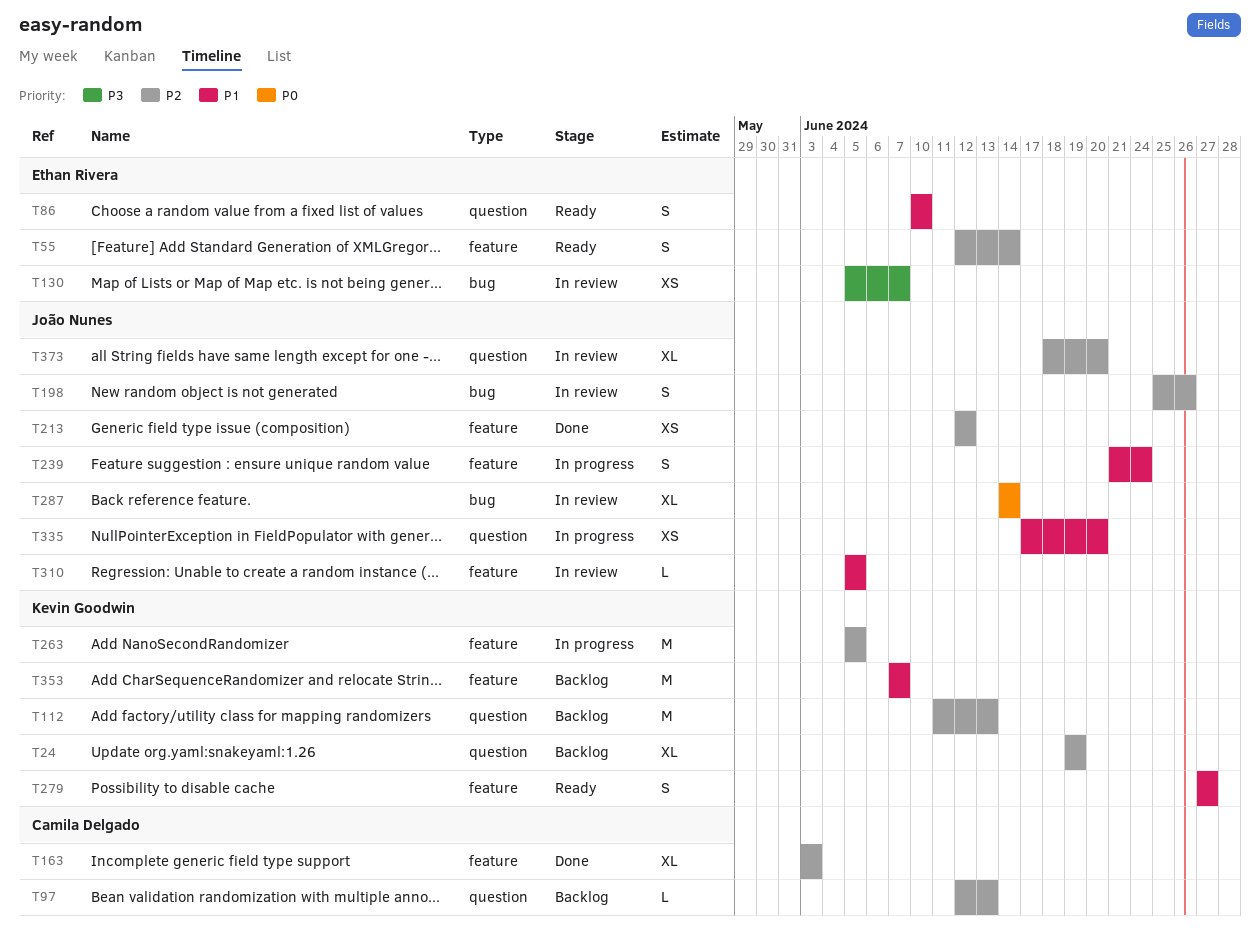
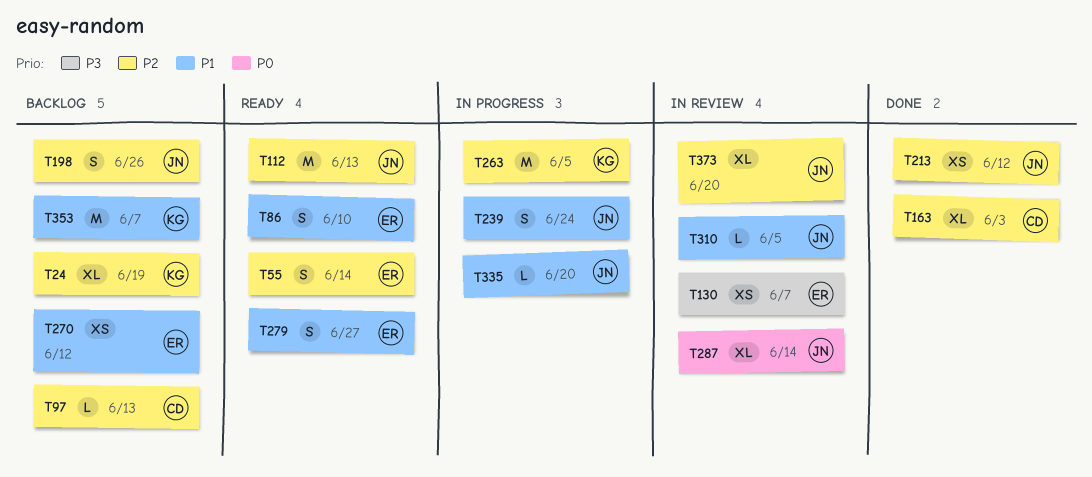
T112, status: Backlog -> Ready
T112, owner: Kevin Goodwin -> João Nunes
T198, status: In review -> Backlog
T270: none -> present
T279, owner: Kevin Goodwin -> Ethan Rivera
T335, estimate: XS -> L

